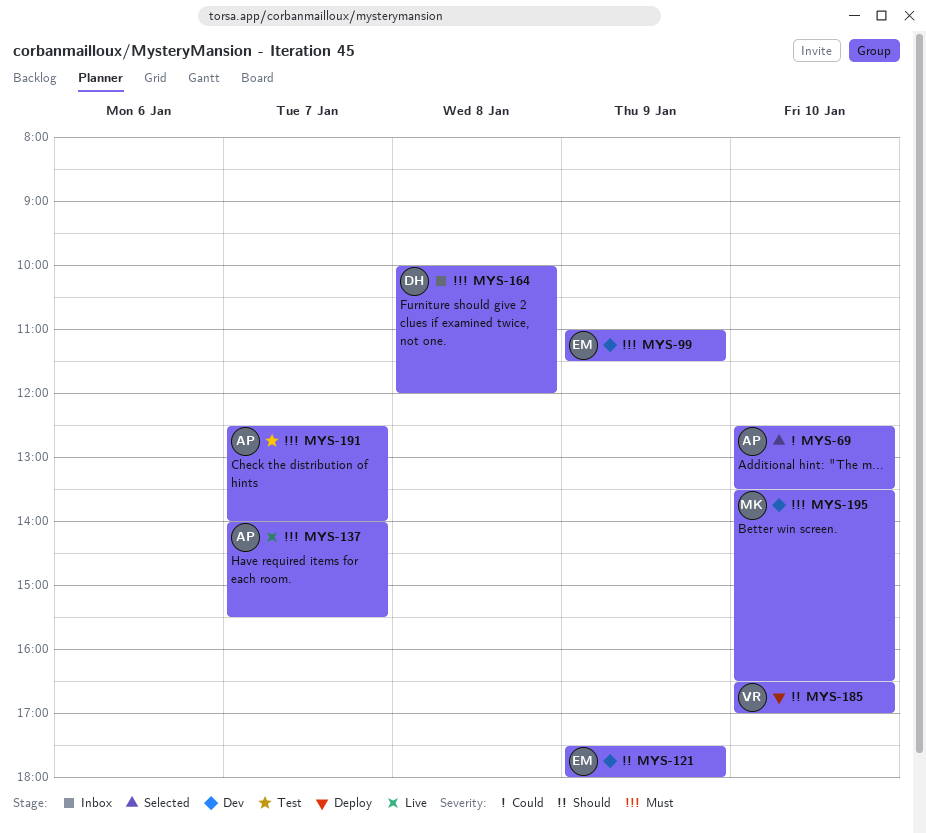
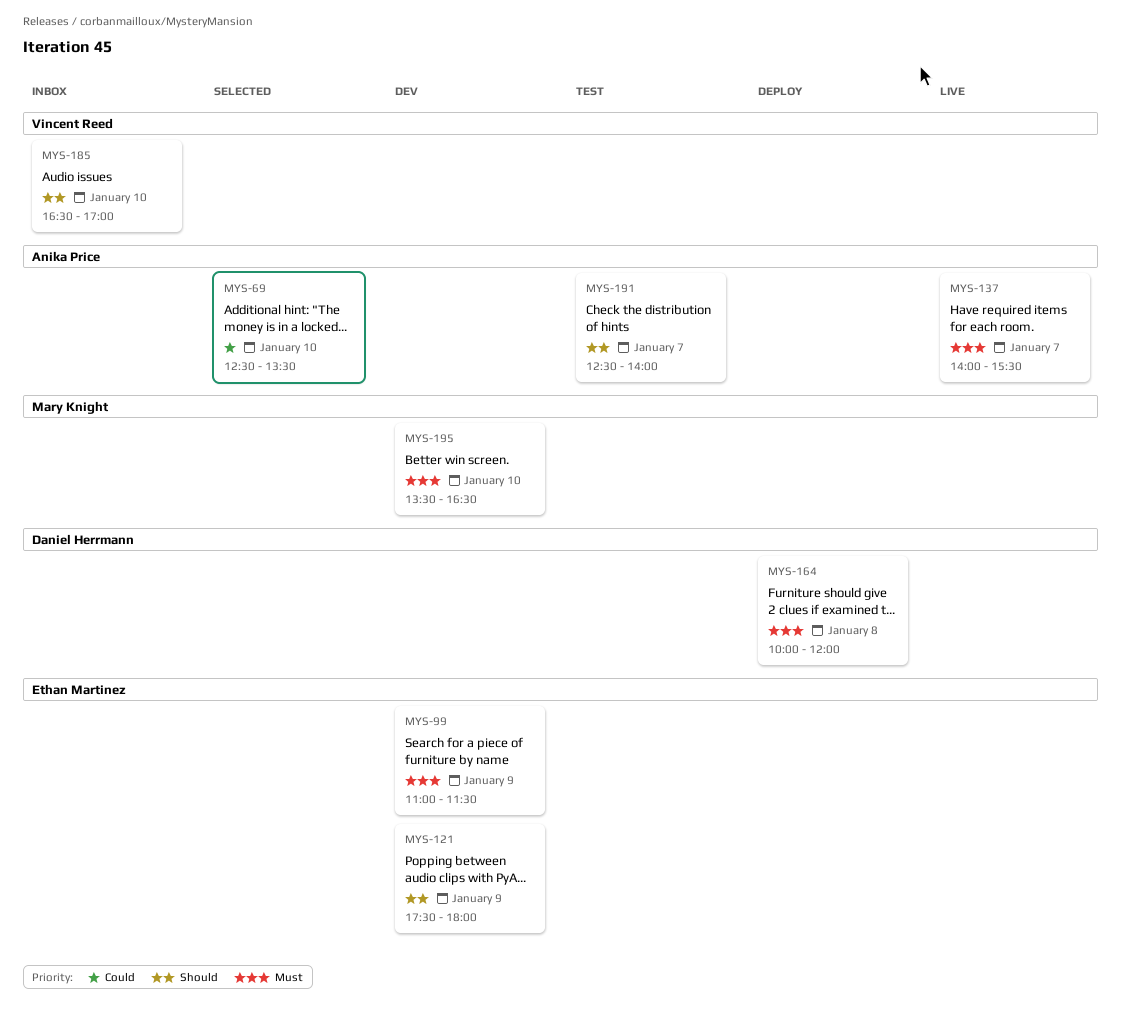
MYS-164, status: Inbox -> Deploy
MYS-185, status: Deploy -> Inbox
MYS-191, priority: Must -> Should

